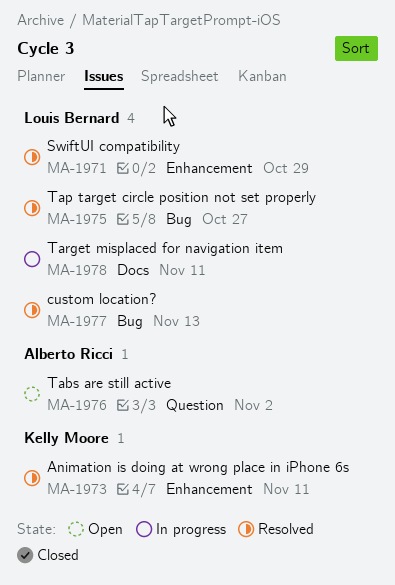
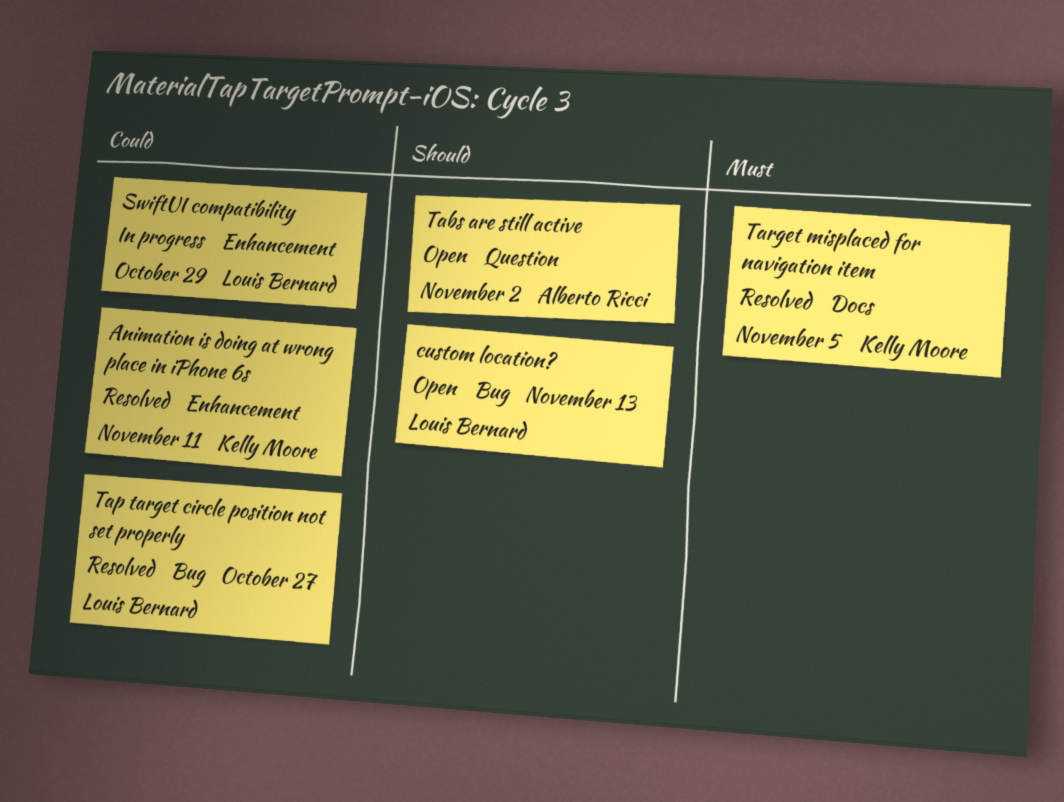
custom location?, status: Resolved -> Open
SwiftUI compatibility, status: Resolved -> In progress
Target misplaced for navigation item, status: In progress -> Resolved
Target misplaced for navigation item, owner: Louis Bernard -> Kelly Moore
Target misplaced for navigation item, due: Nov 11 -> Nov 5

